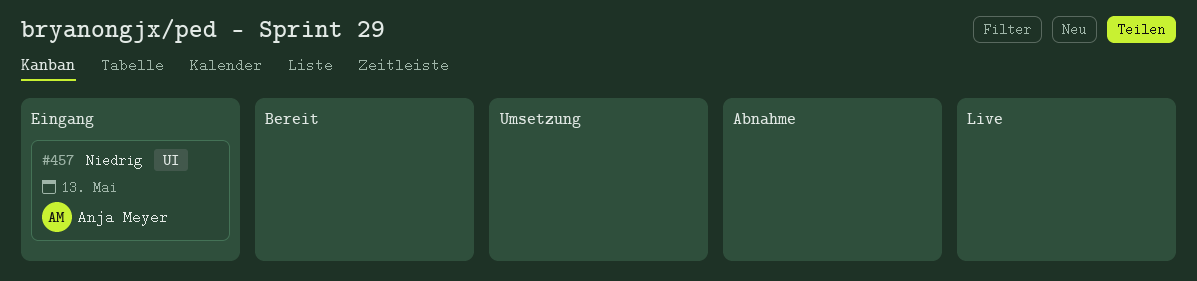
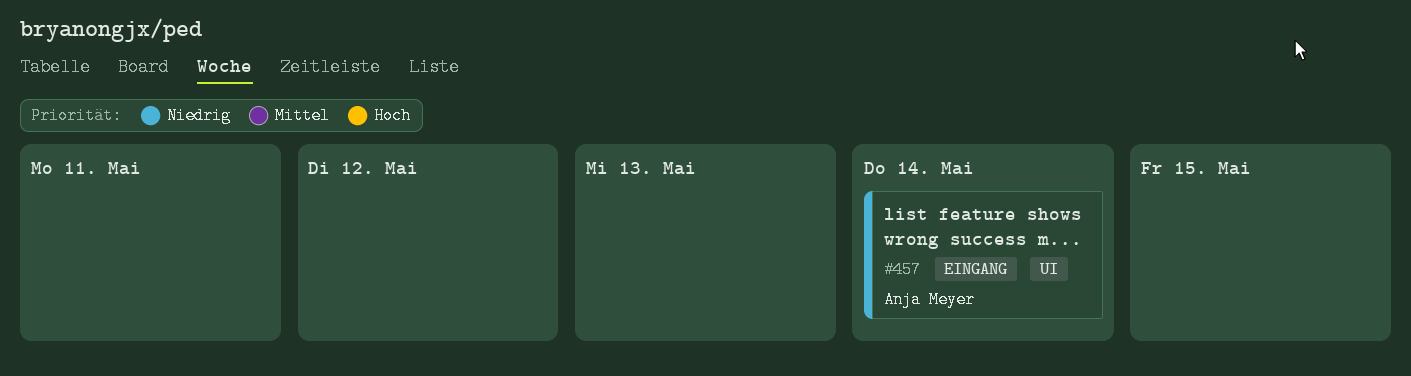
#457, due: May 13 -> May 14

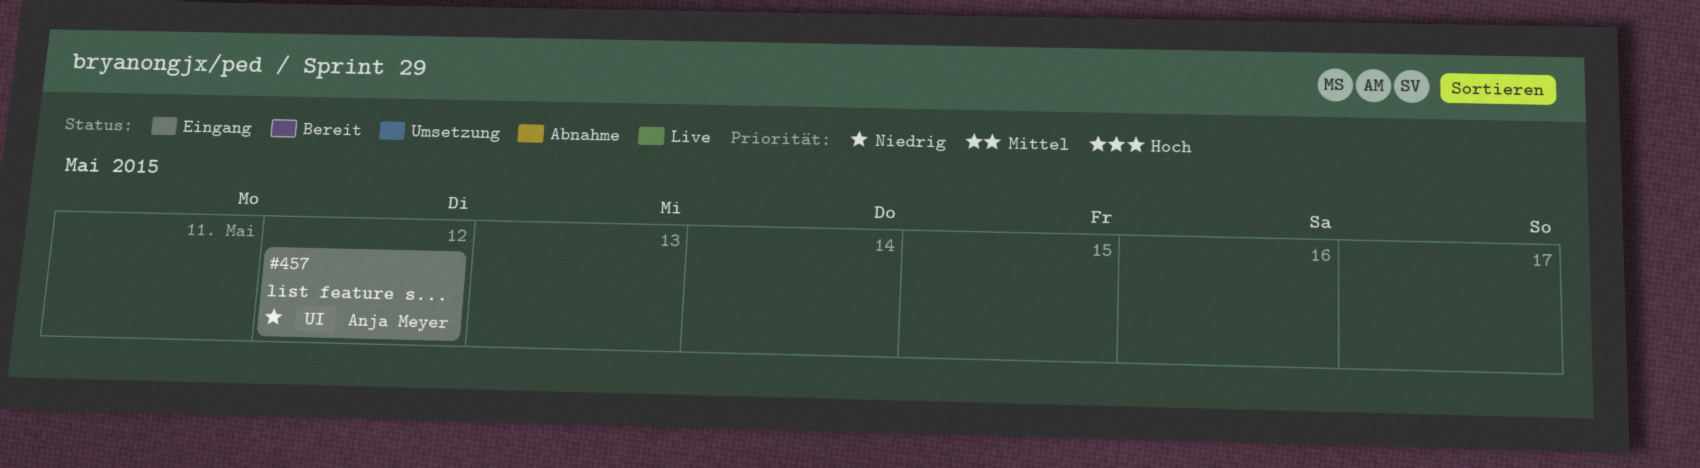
#457, due: May 14 -> May 12

